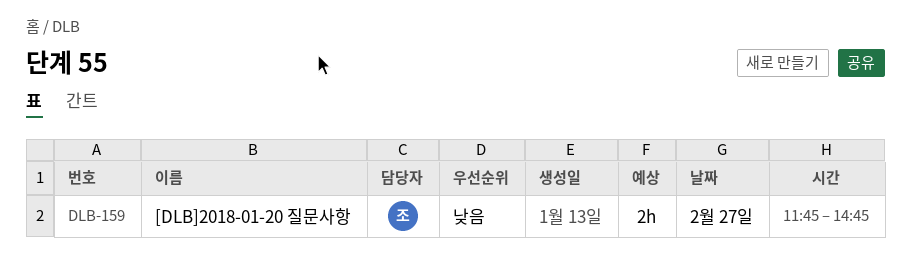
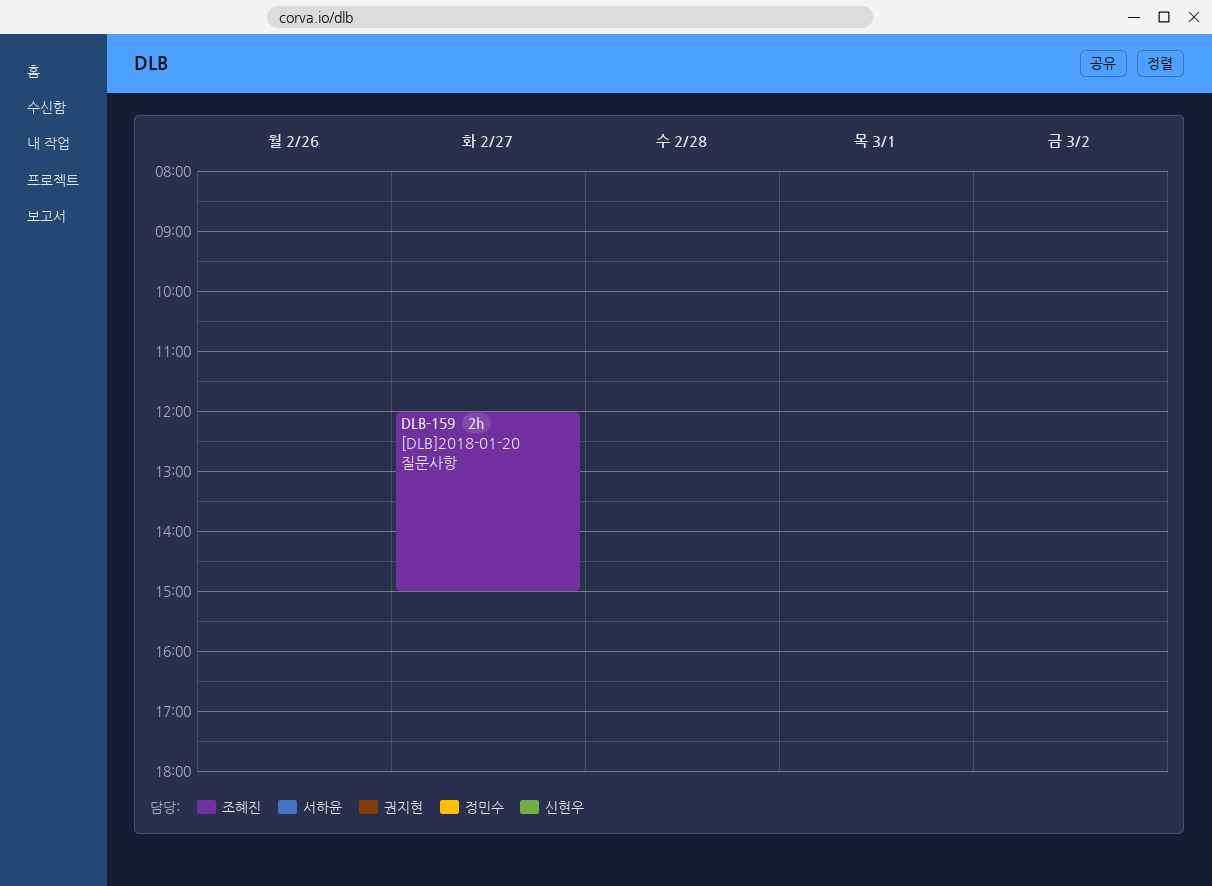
DLB-159, begins: 11:45 -> 12:00
DLB-159, ends: 14:45 -> 15:00

